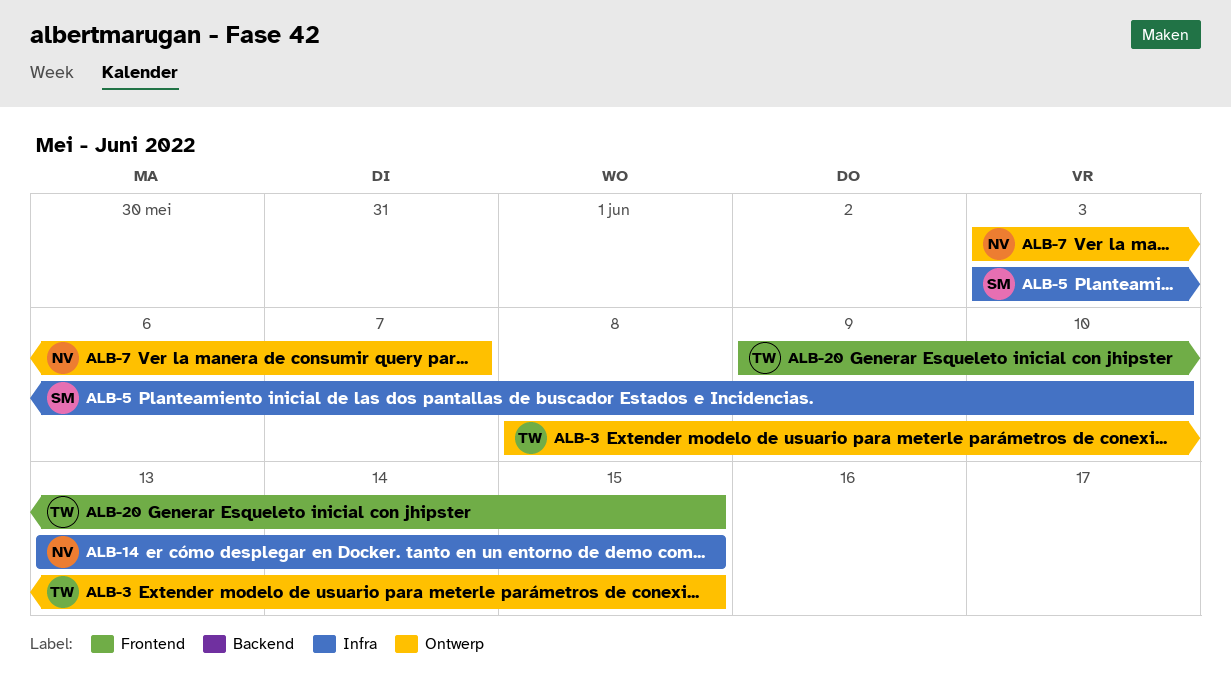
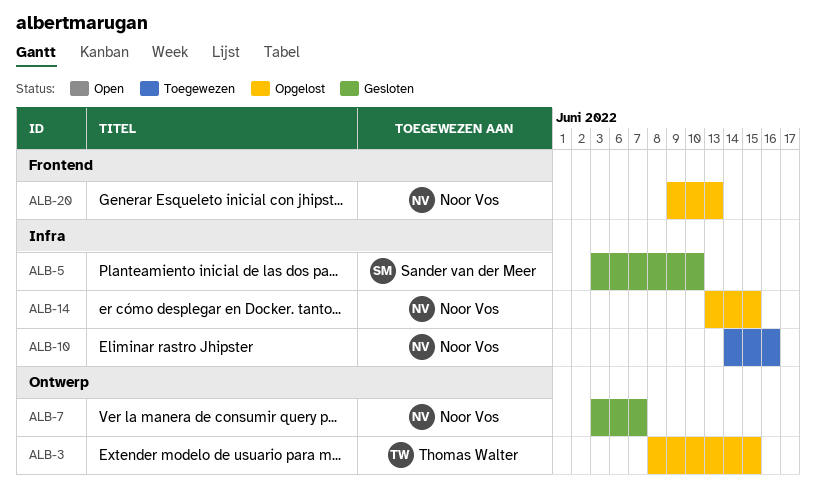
ALB-10: none -> present
ALB-20, owner: Thomas Walter -> Noor Vos
ALB-20, due: Jun 15 -> Jun 13

